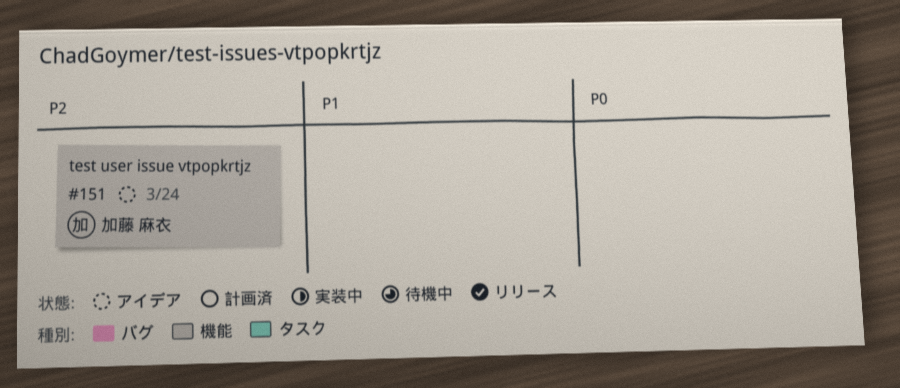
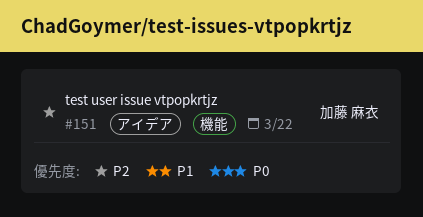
#151, due: Mar 24 -> Mar 22

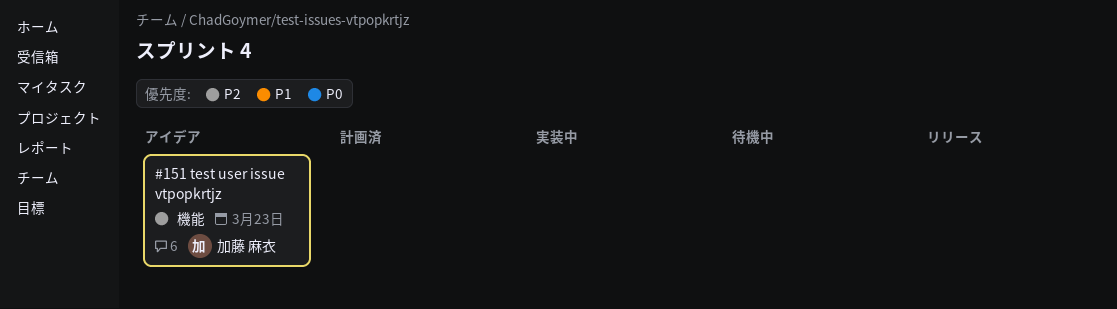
#151, due: Mar 22 -> Mar 23

